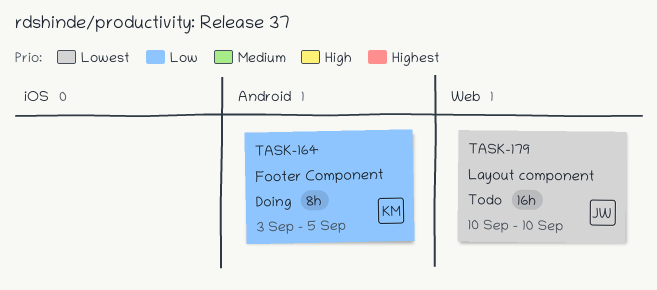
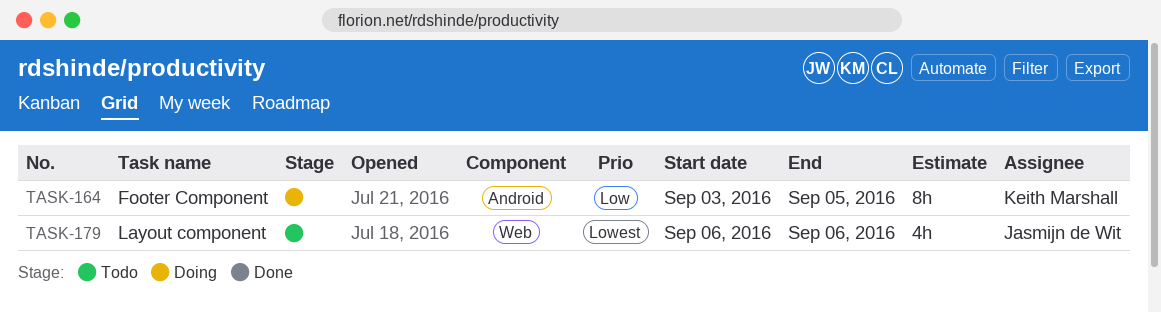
TASK-179, estimate: 16h -> 4h
TASK-179, start: Sep 10 -> Sep 6
TASK-179, due: Sep 10 -> Sep 6

